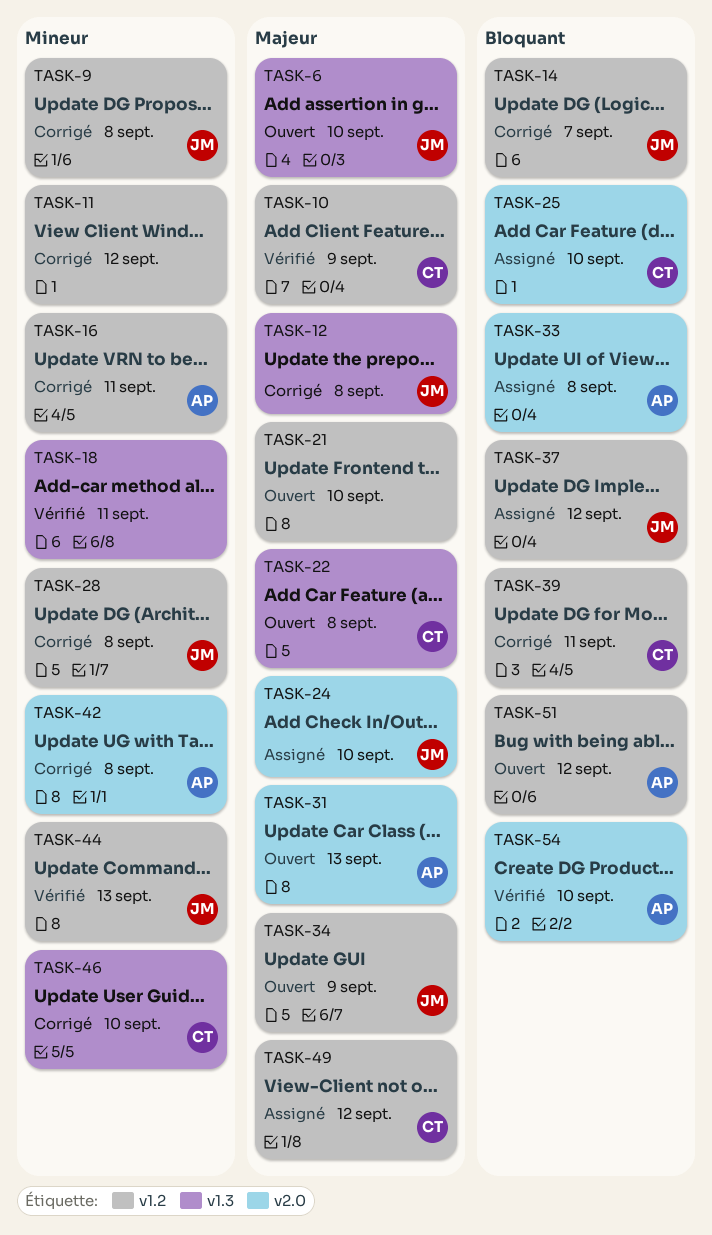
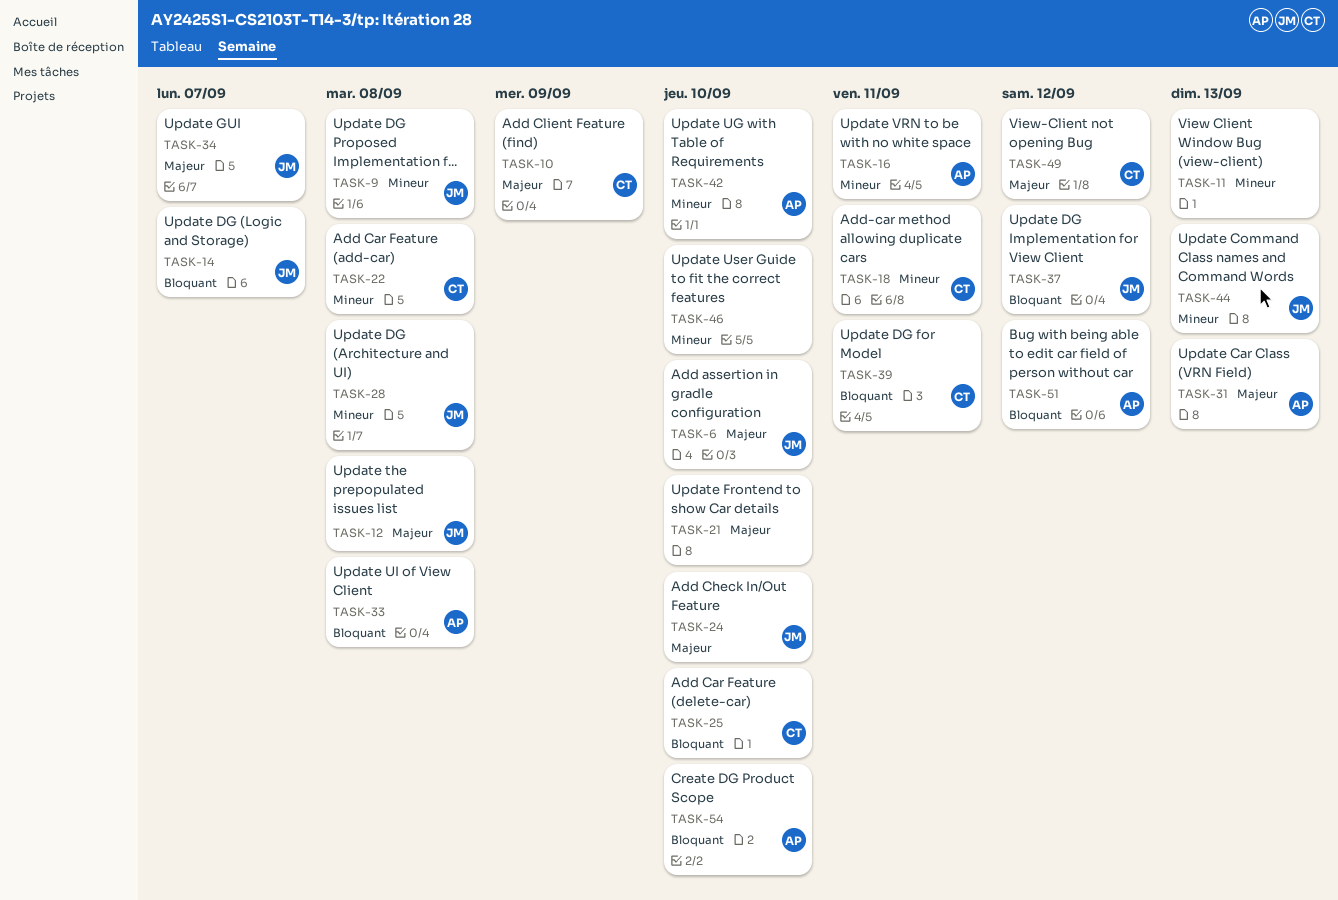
TASK-11, due: Sep 12 -> Sep 13
TASK-18, owner: none -> CT
TASK-22, priority: Majeur -> Mineur
TASK-34, due: Sep 9 -> Sep 7
TASK-42, due: Sep 8 -> Sep 10
TASK-46, owner: CT -> none

